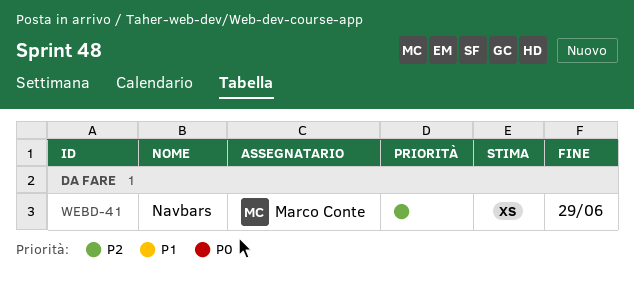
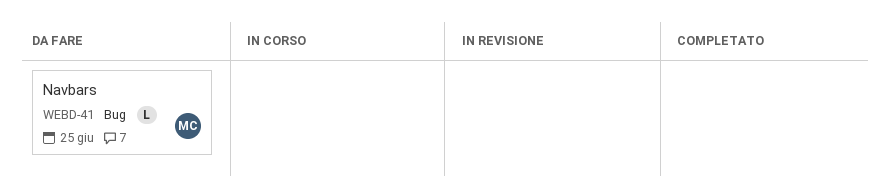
WEBD-41, estimate: XS -> L
WEBD-41, due: Jun 29 -> Jun 25

